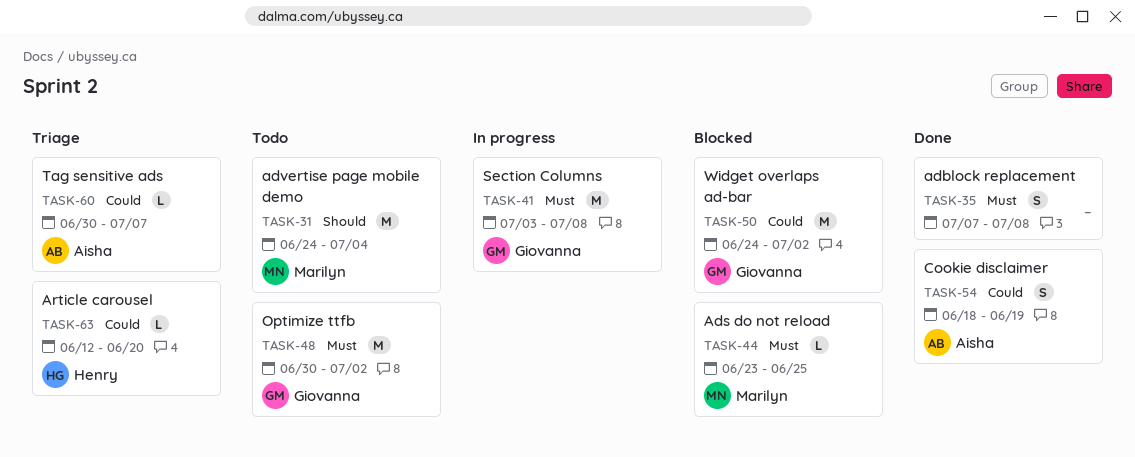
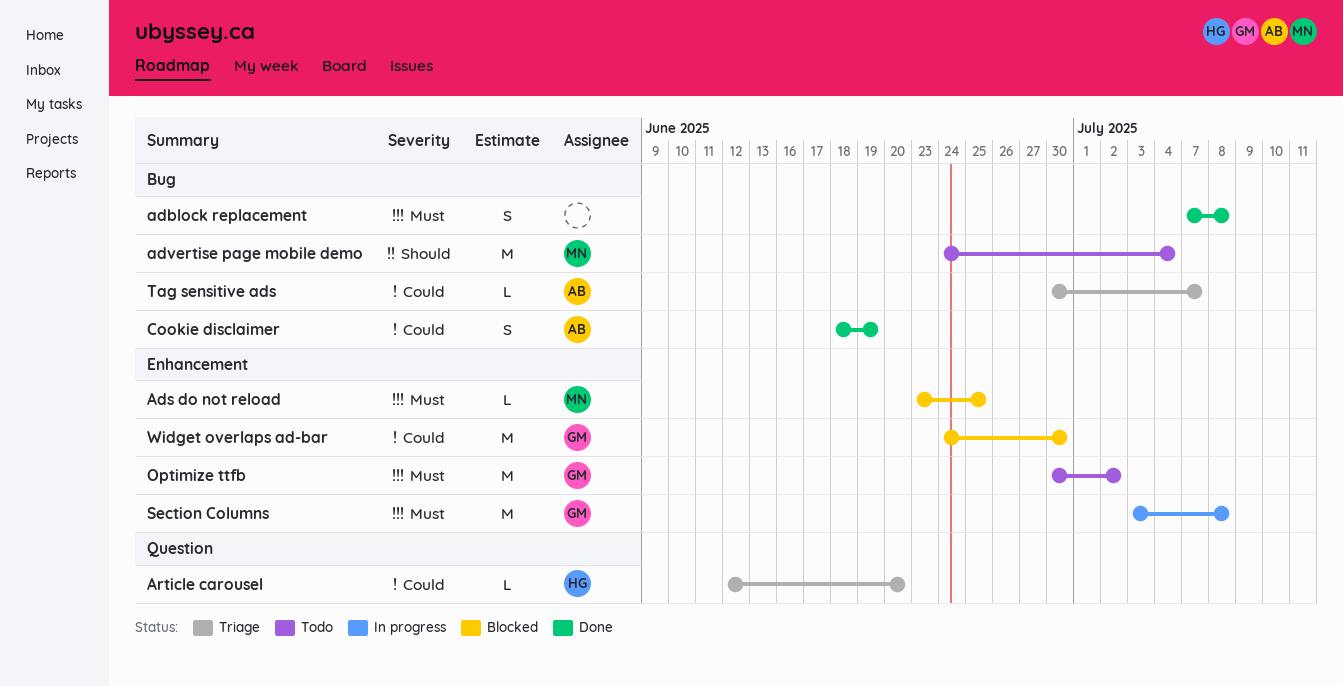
Widget overlaps ad-bar, due: Jul 2 -> Jun 30

